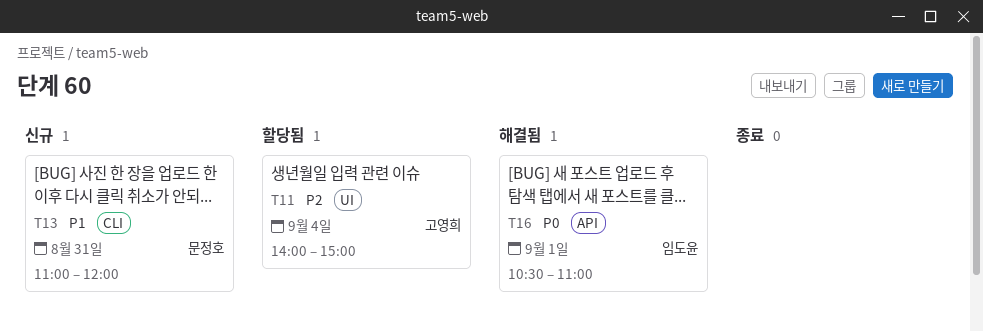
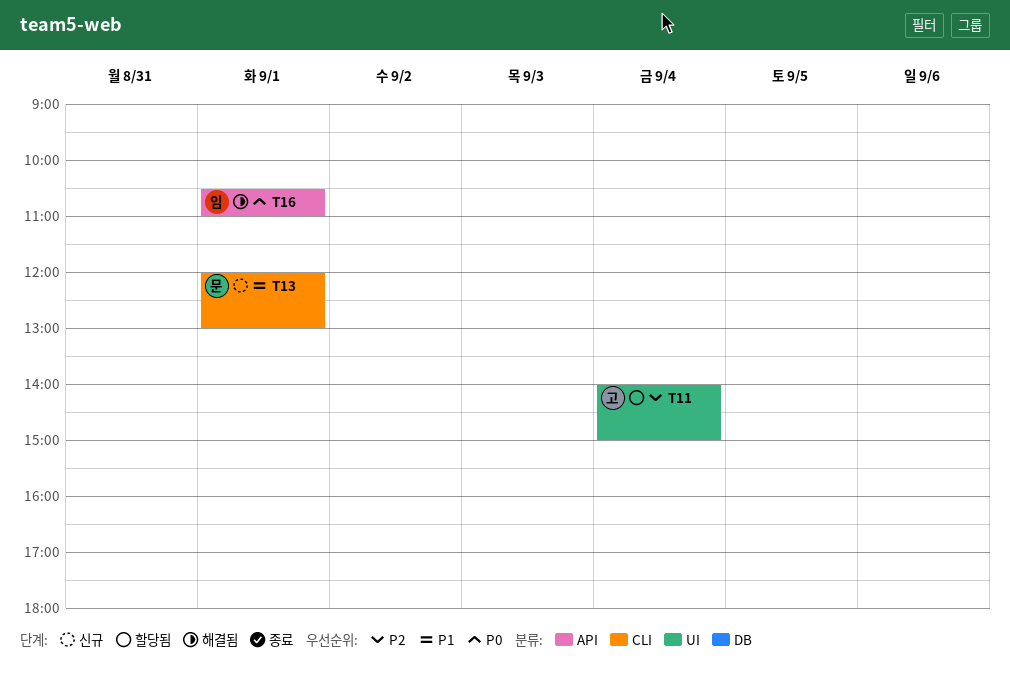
T13, day: Aug 31 -> Sep 1
T13, begins: 11:00 -> 12:00
T13, ends: 12:00 -> 13:00

